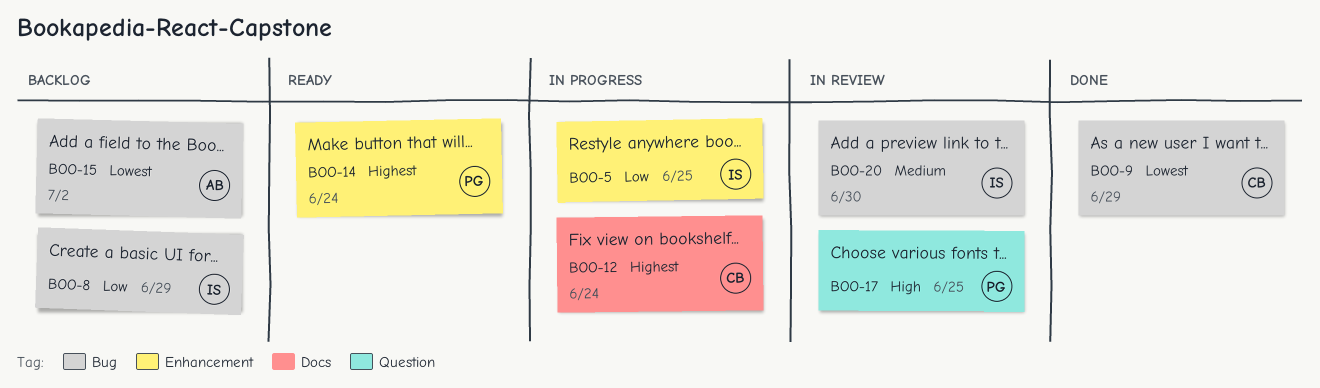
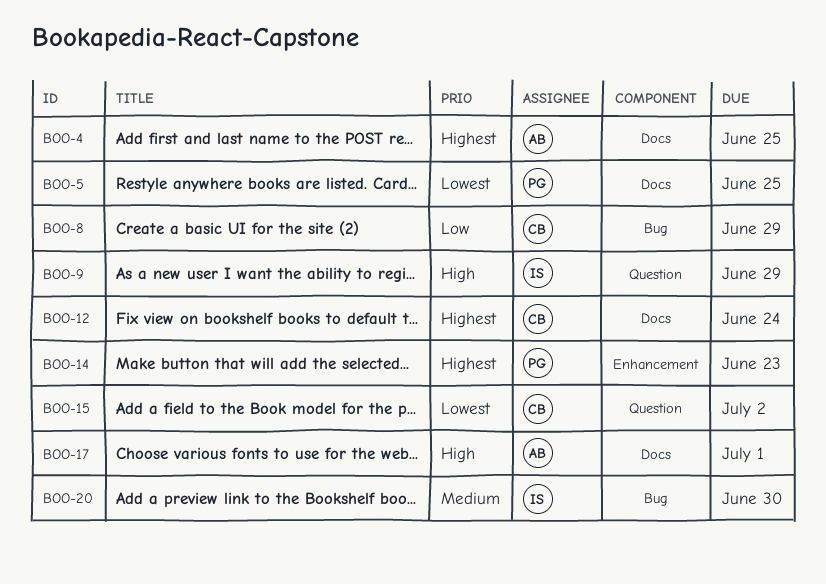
BOO-4: none -> present
BOO-5, owner: IS -> PG
BOO-5, priority: Low -> Lowest
BOO-5, label: Enhancement -> Docs
BOO-8, owner: IS -> CB
BOO-9, owner: CB -> IS
BOO-9, priority: Lowest -> High
BOO-9, label: Bug -> Question
BOO-14, due: Jun 24 -> Jun 23
BOO-15, owner: AB -> CB
BOO-15, label: Bug -> Question
BOO-17, owner: PG -> AB
BOO-17, label: Question -> Docs
BOO-17, due: Jun 25 -> Jul 1

